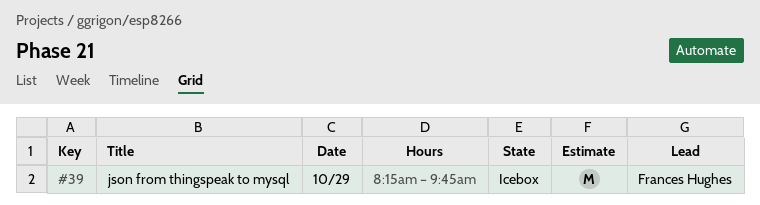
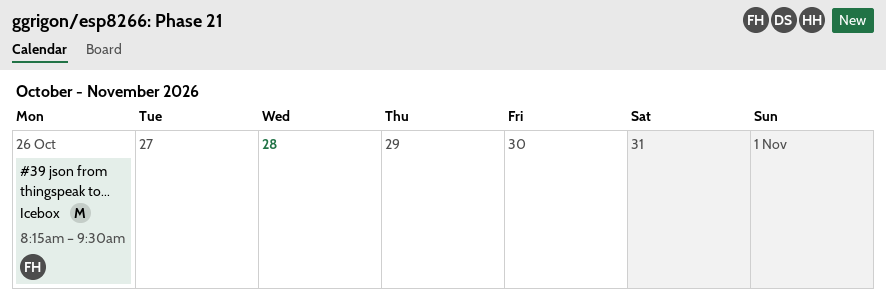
#39, day: Oct 29 -> Oct 26
#39, ends: 09:45 -> 09:30

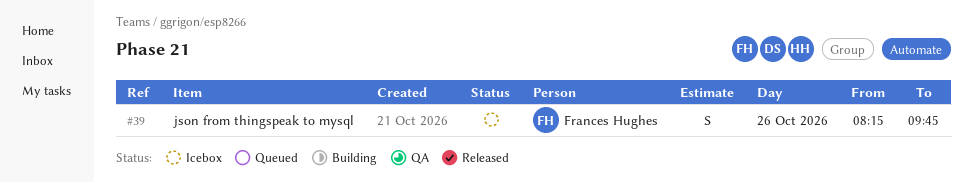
#39, estimate: M -> S
#39, ends: 09:30 -> 09:45

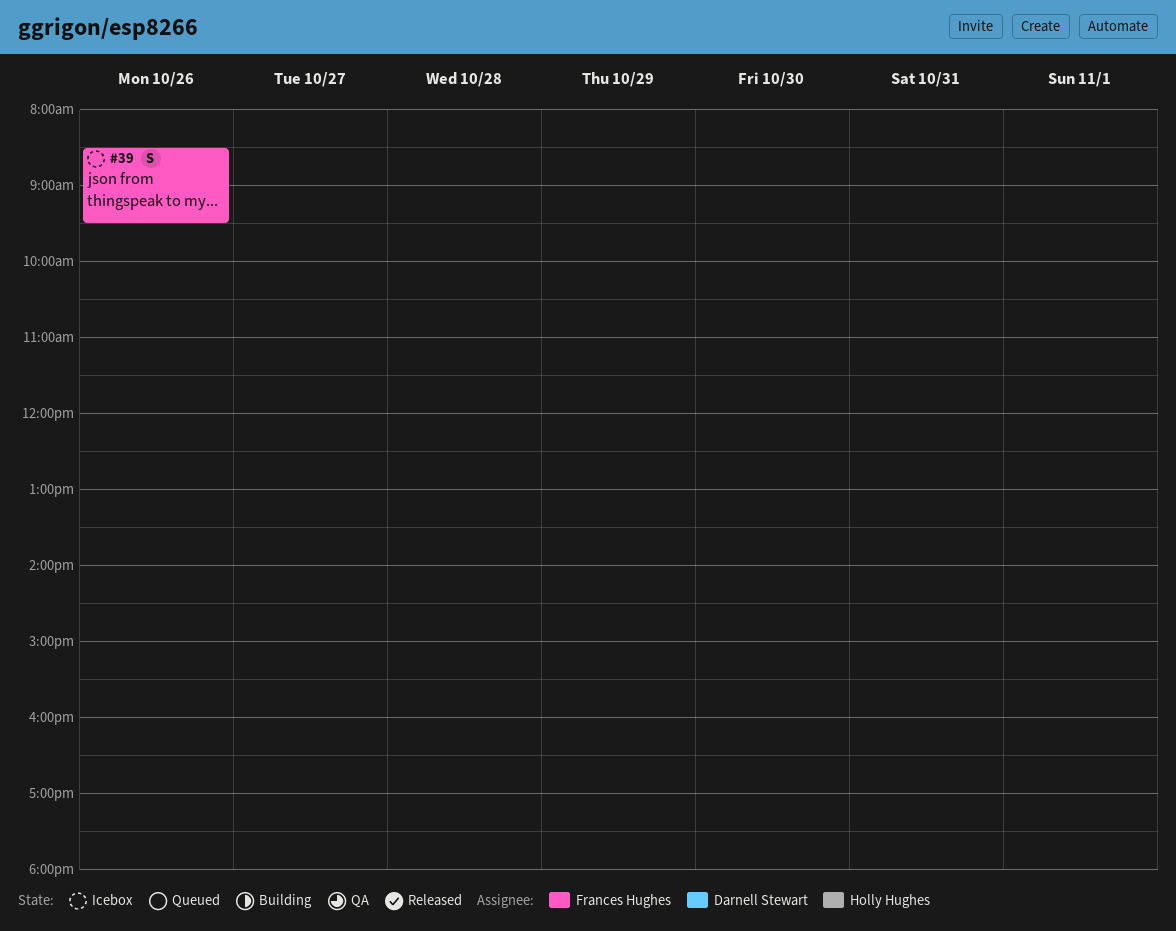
#39, begins: 08:15 -> 08:30
#39, ends: 09:45 -> 09:30

